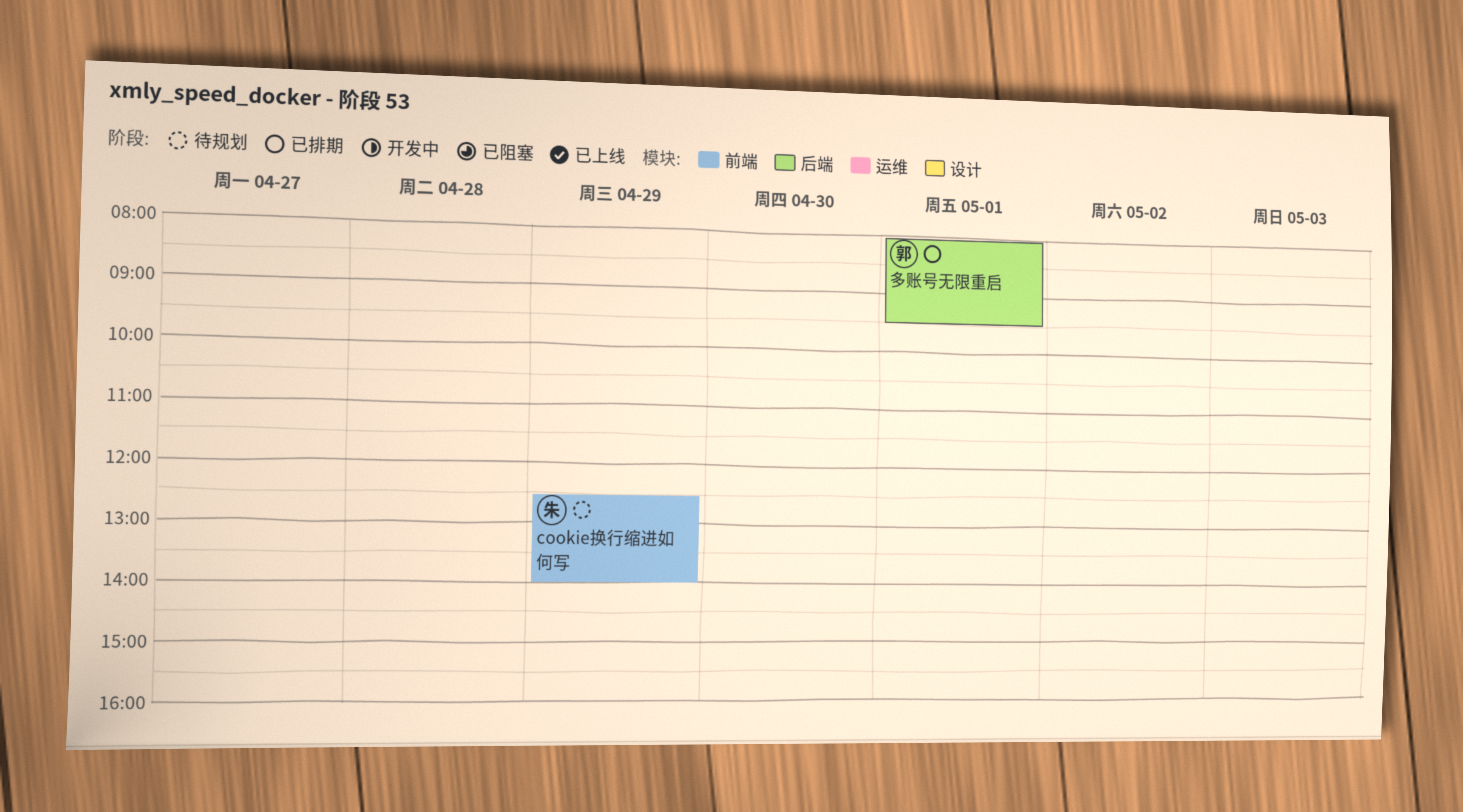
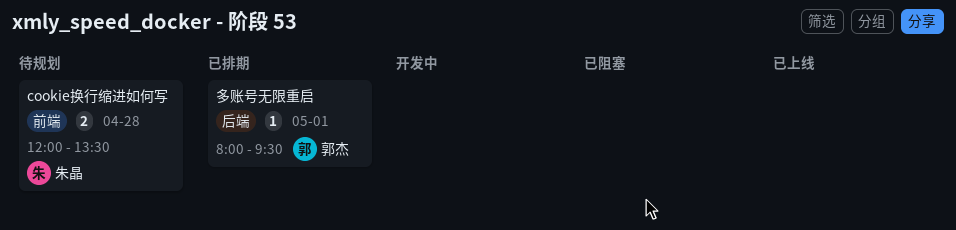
cookie换行缩进如何写, day: Apr 29 -> Apr 28
cookie换行缩进如何写, begins: 12:30 -> 12:00
cookie换行缩进如何写, ends: 14:00 -> 13:30

